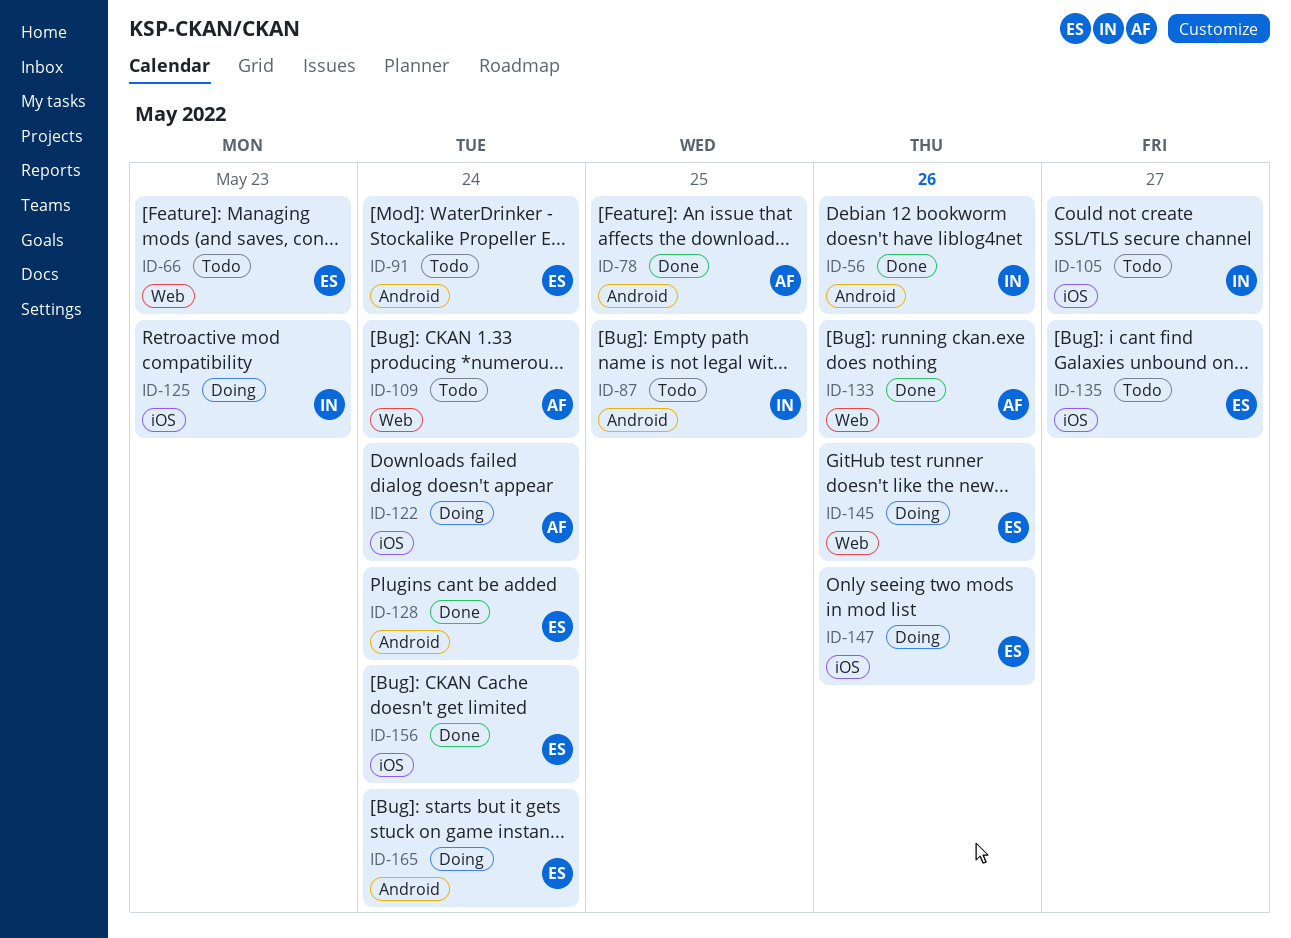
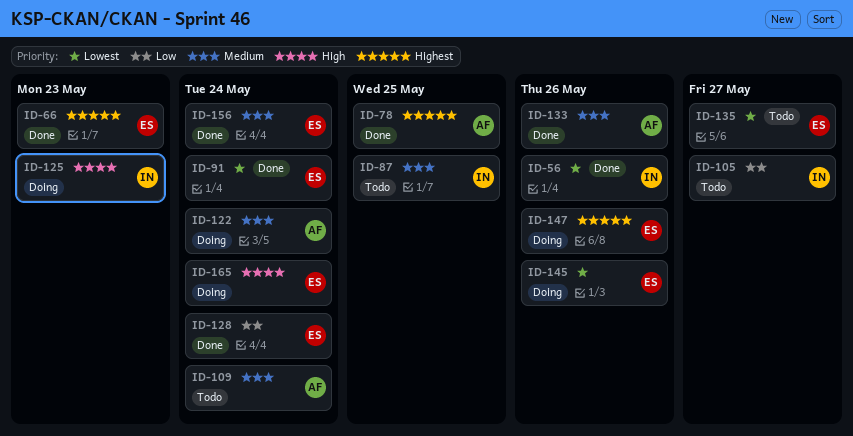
ID-66, status: Todo -> Done
ID-91, status: Todo -> Done

